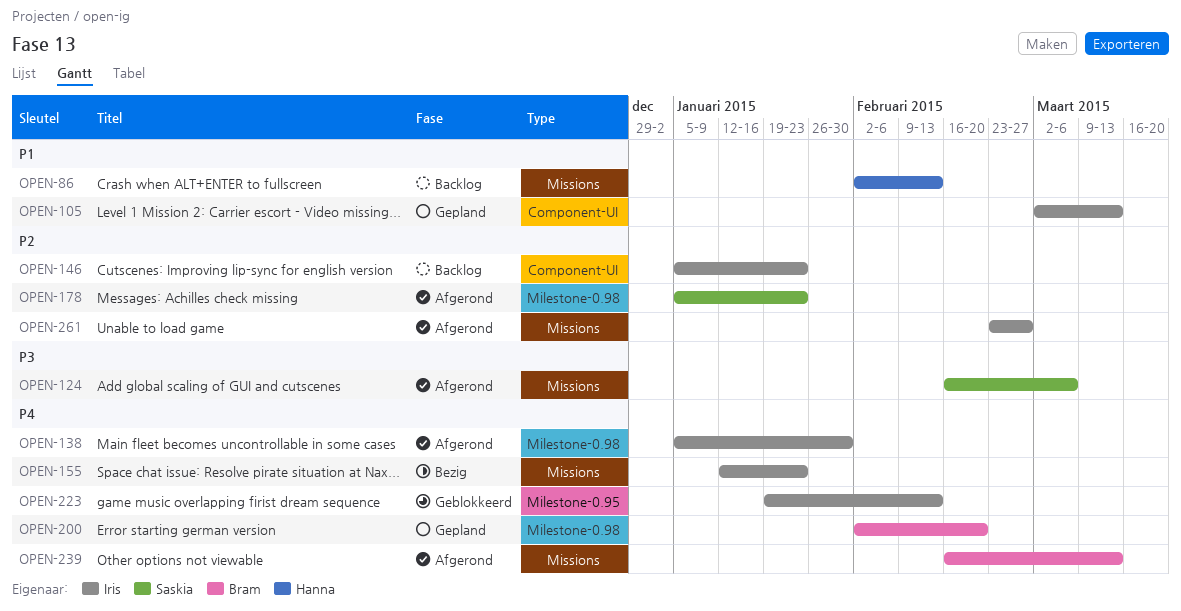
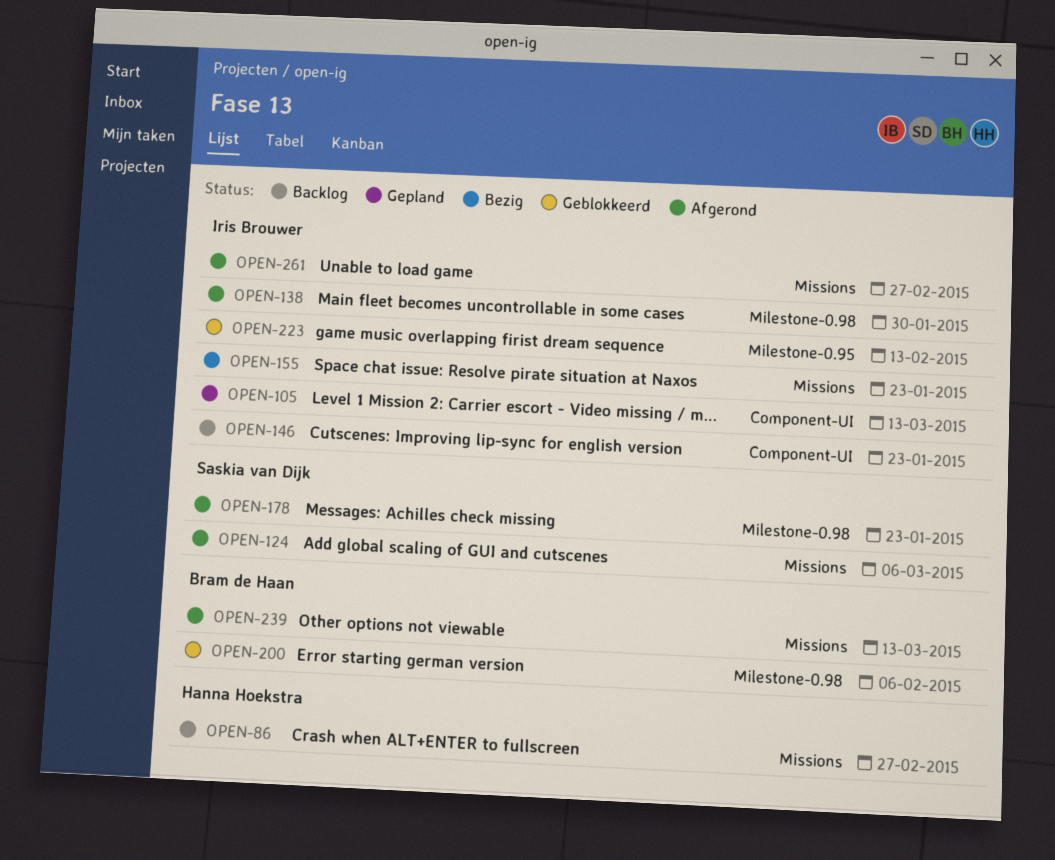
OPEN-86, due: Feb 13 -> Feb 27
OPEN-200, status: Gepland -> Geblokkeerd
OPEN-200, due: Feb 20 -> Feb 6

